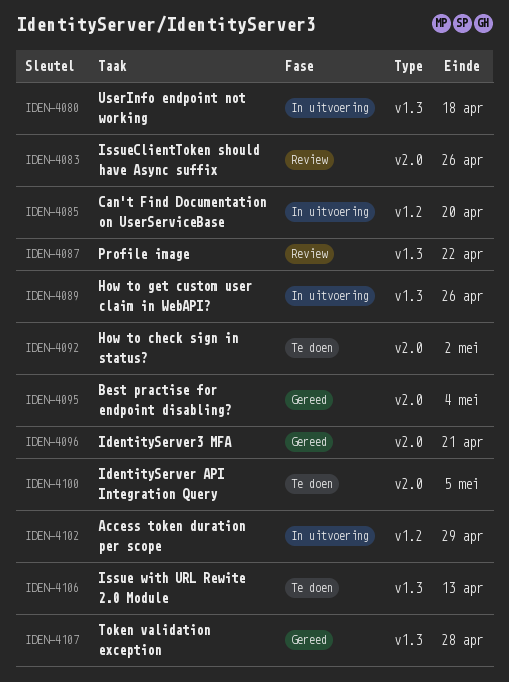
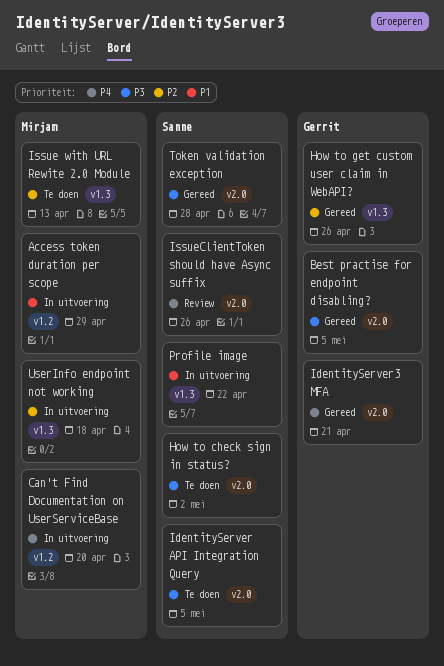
Best practise for endpoint disabling?, due: May 4 -> May 5
How to get custom user claim in WebAPI?, status: In uitvoering -> Gereed
Profile image, status: Review -> In uitvoering
Token validation exception, label: v1.3 -> v2.0

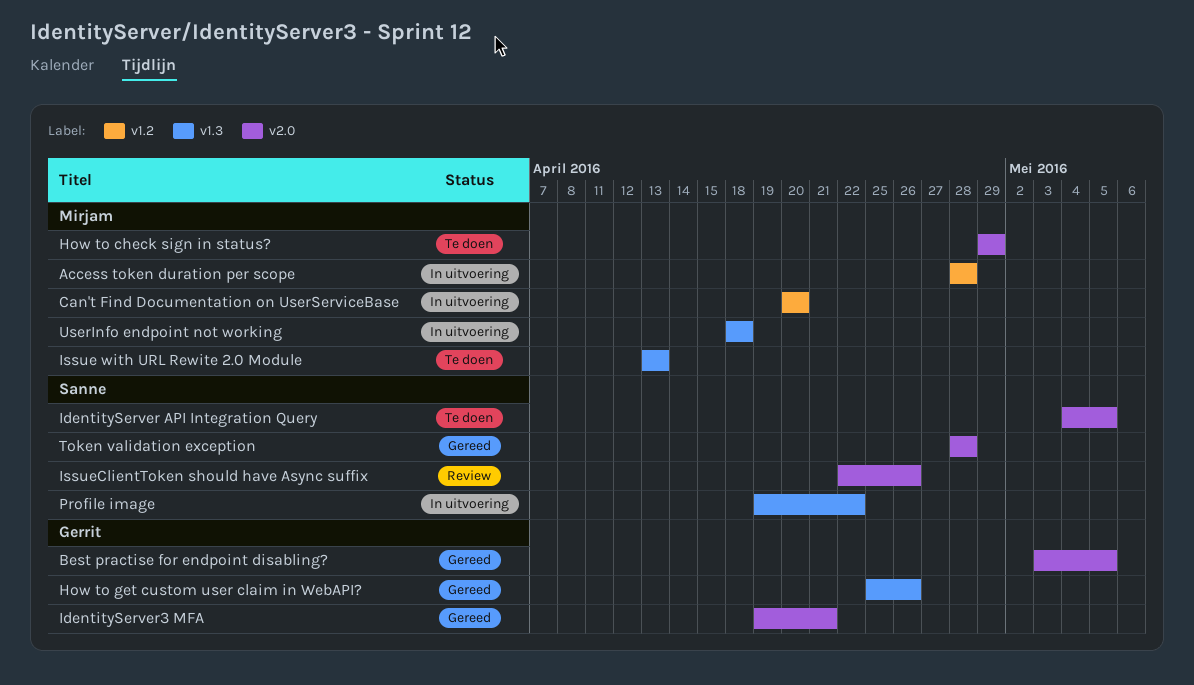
Access token duration per scope, due: Apr 29 -> Apr 28
How to check sign in status?, owner: Sanne -> Mirjam
How to check sign in status?, due: May 2 -> Apr 29

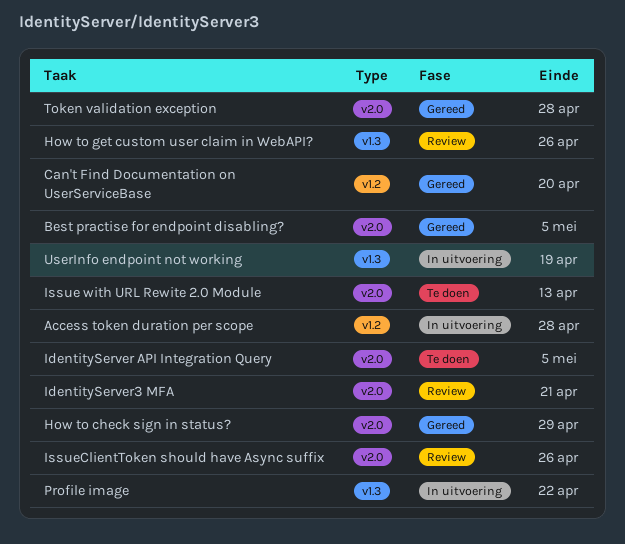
Can't Find Documentation on UserServiceBase, status: In uitvoering -> Gereed
How to check sign in status?, status: Te doen -> Gereed
How to get custom user claim in WebAPI?, status: Gereed -> Review
IdentityServer3 MFA, status: Gereed -> Review
Issue with URL Rewite 2.0 Module, label: v1.3 -> v2.0
UserInfo endpoint not working, due: Apr 18 -> Apr 19

